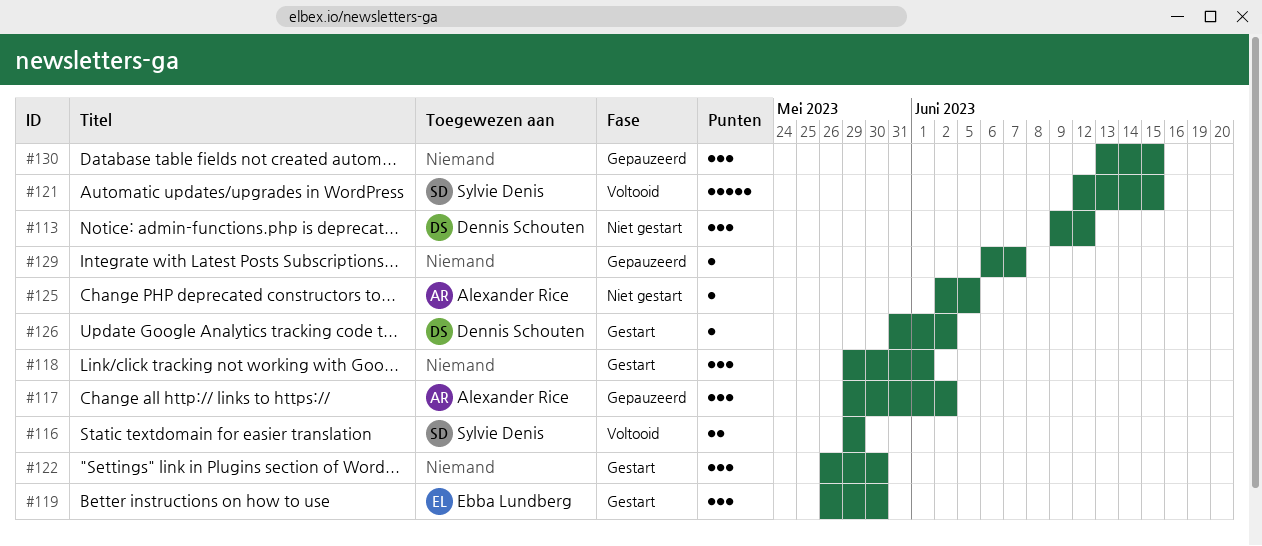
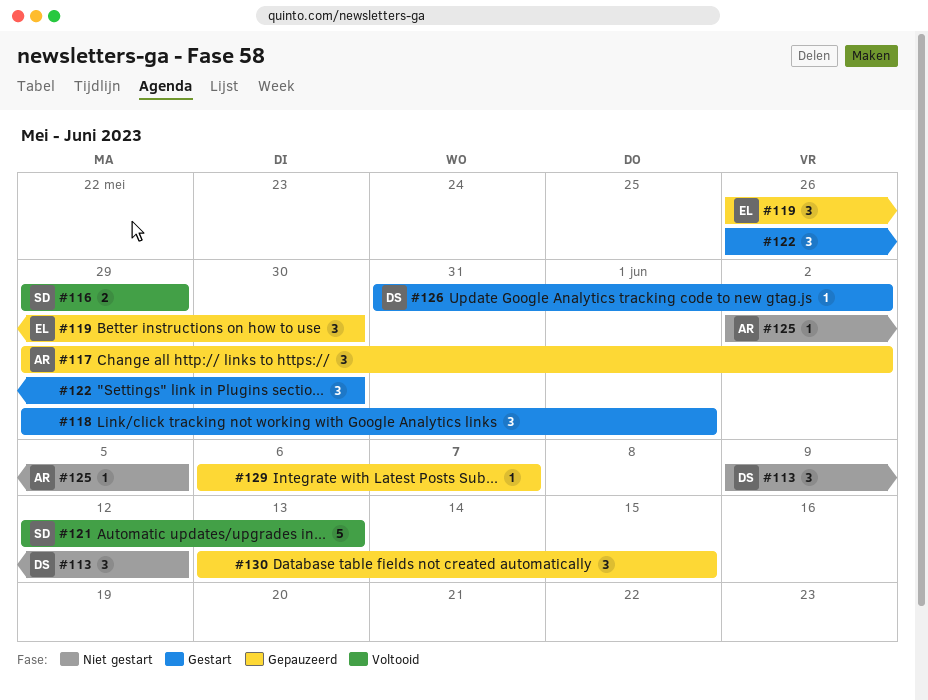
#119, status: Gestart -> Gepauzeerd
#121, due: Jun 15 -> Jun 13

